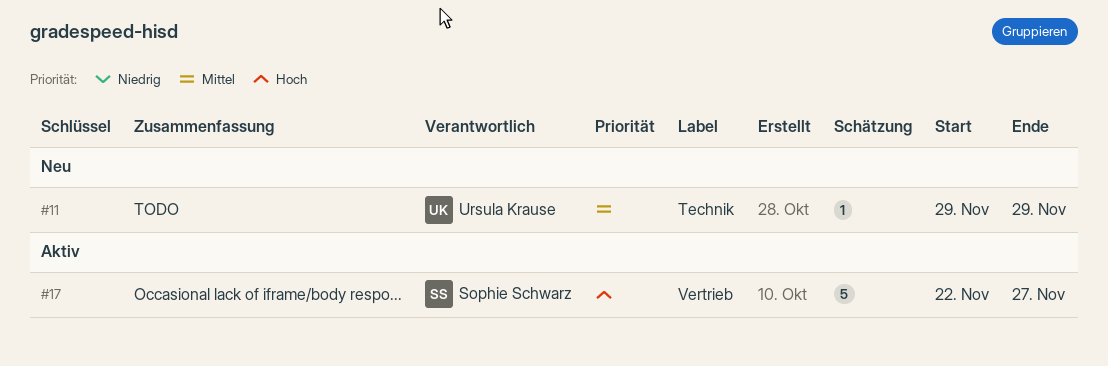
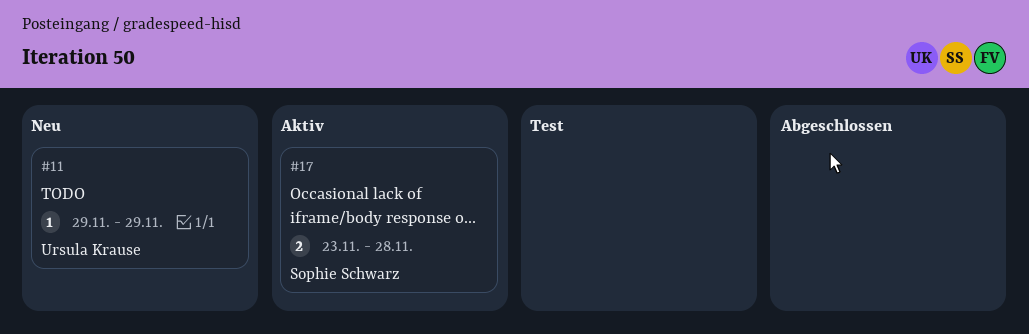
#17, estimate: 5 -> 2
#17, start: Nov 22 -> Nov 23
#17, due: Nov 27 -> Nov 28

